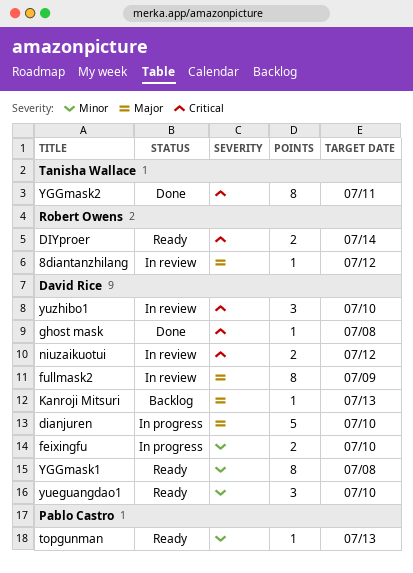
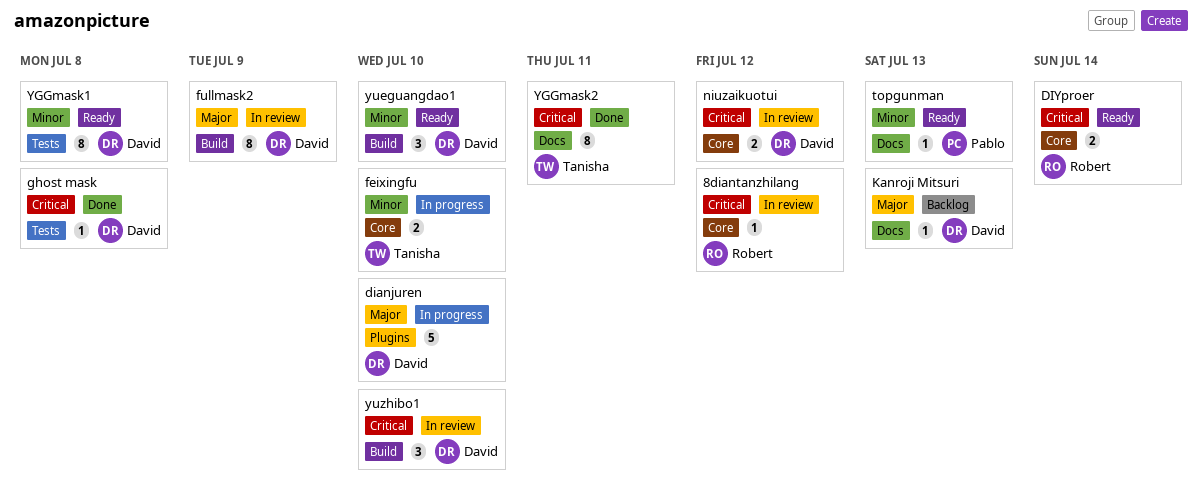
8diantanzhilang, priority: Major -> Critical
feixingfu, owner: David Rice -> Tanisha Wallace

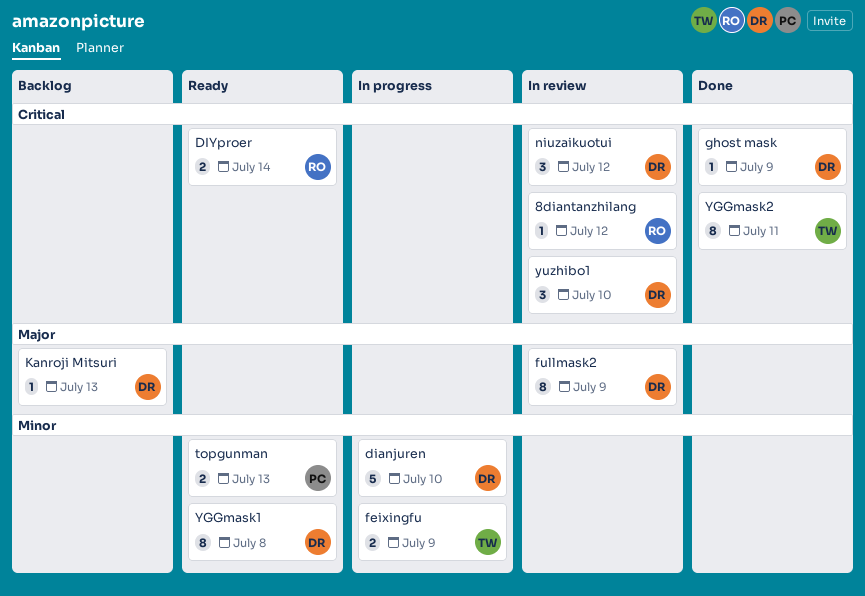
dianjuren, priority: Major -> Minor
feixingfu, due: Jul 10 -> Jul 9
ghost mask, due: Jul 8 -> Jul 9
niuzaikuotui, estimate: 2 -> 3
topgunman, estimate: 1 -> 2
yueguangdao1: present -> none

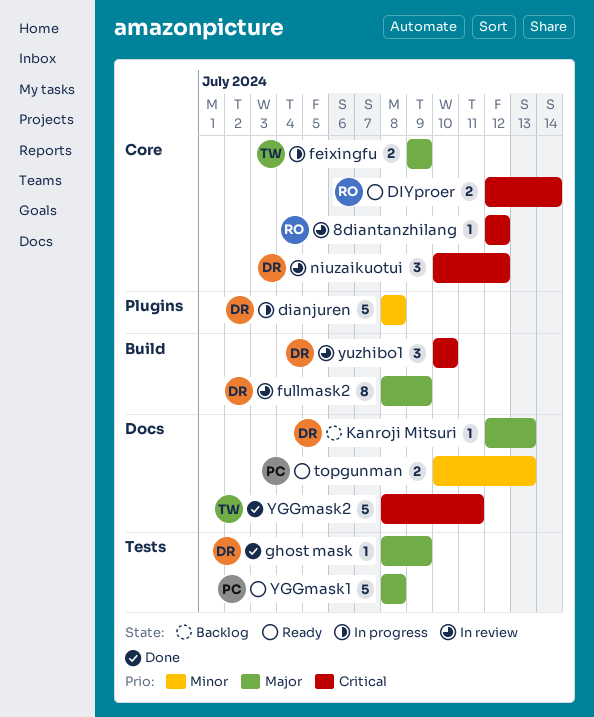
dianjuren, due: Jul 10 -> Jul 8
feixingfu, priority: Minor -> Major
ghost mask, priority: Critical -> Major
YGGmask1, owner: DR -> PC
YGGmask1, priority: Minor -> Major
YGGmask1, estimate: 8 -> 5
YGGmask2, estimate: 8 -> 5

